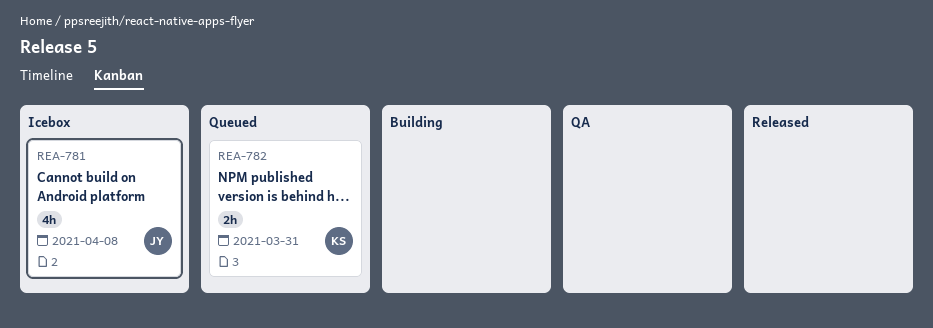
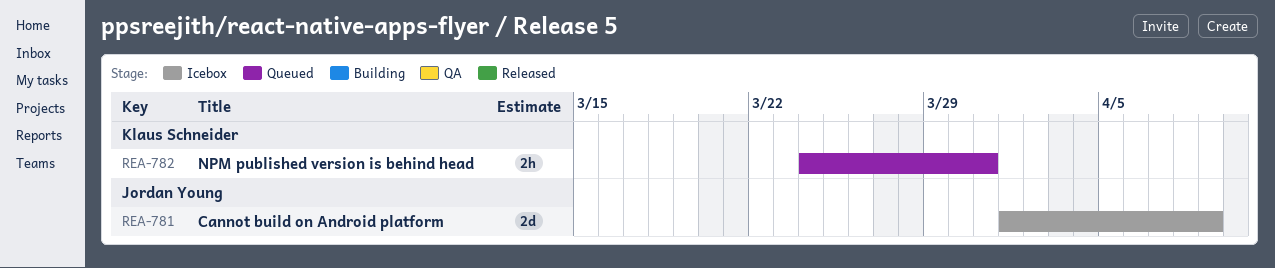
REA-781, estimate: 4h -> 2d
REA-781, due: Apr 8 -> Apr 9

